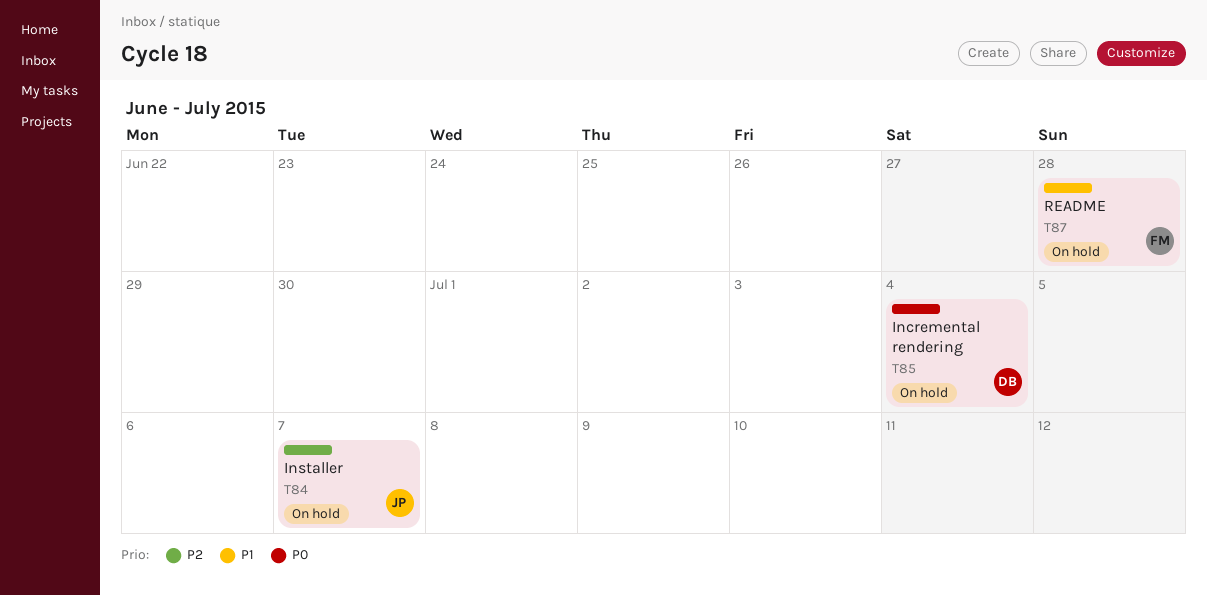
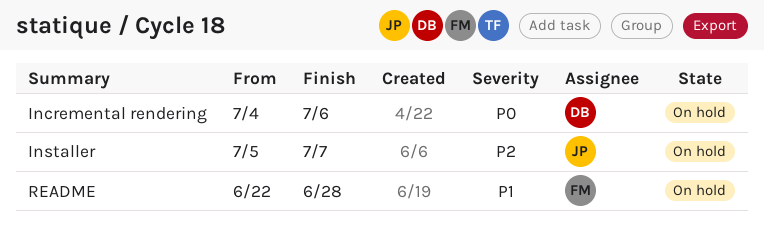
Incremental rendering, due: Jul 4 -> Jul 6

